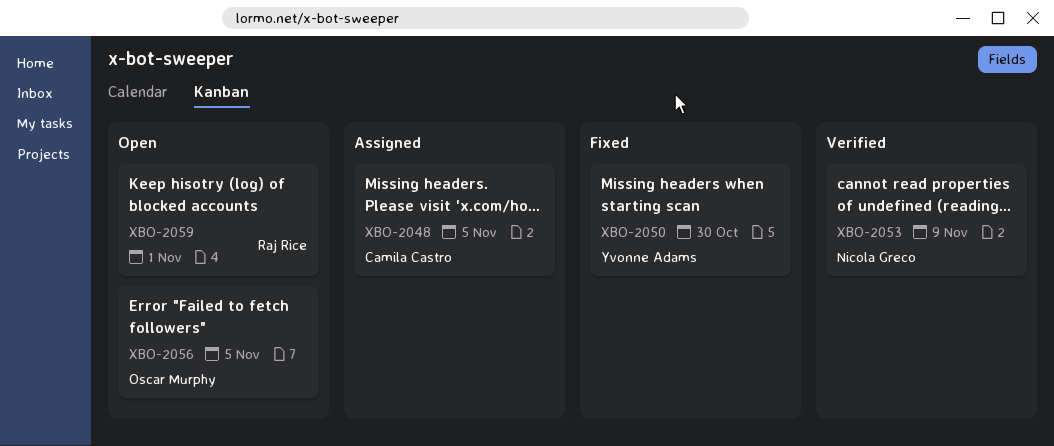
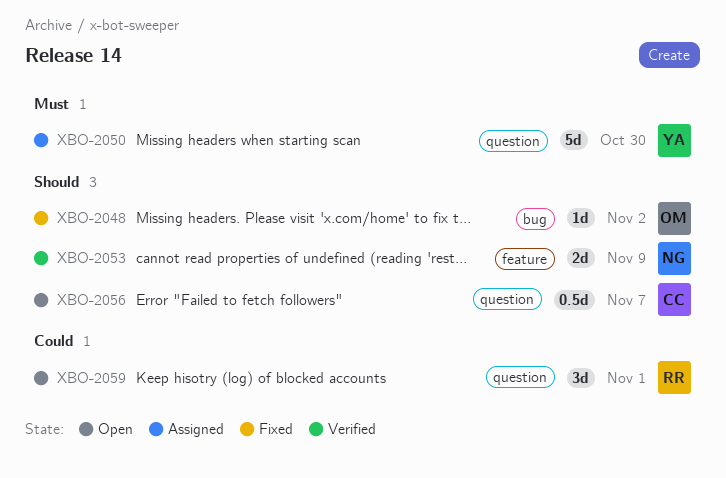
XBO-2048, status: Assigned -> Fixed
XBO-2048, owner: Camila Castro -> Oscar Murphy
XBO-2048, due: Nov 5 -> Nov 2
XBO-2050, status: Fixed -> Assigned
XBO-2056, owner: Oscar Murphy -> Camila Castro
XBO-2056, due: Nov 5 -> Nov 7

